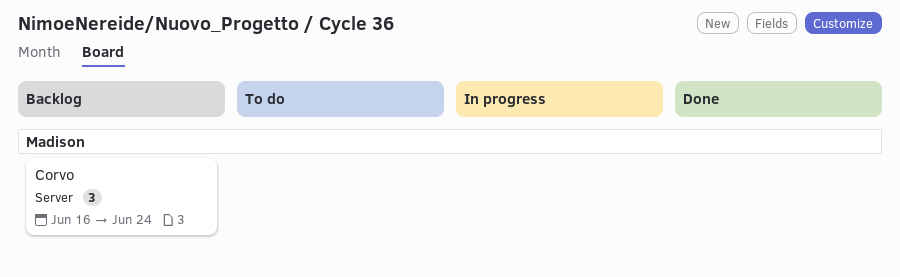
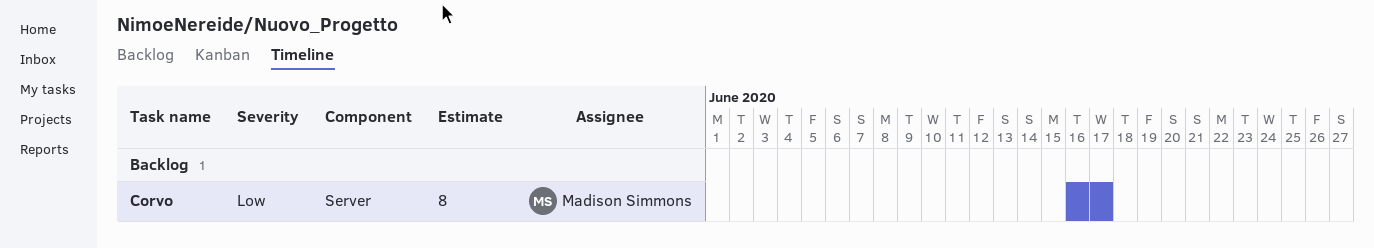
Corvo, estimate: 3 -> 8
Corvo, due: Jun 24 -> Jun 17

